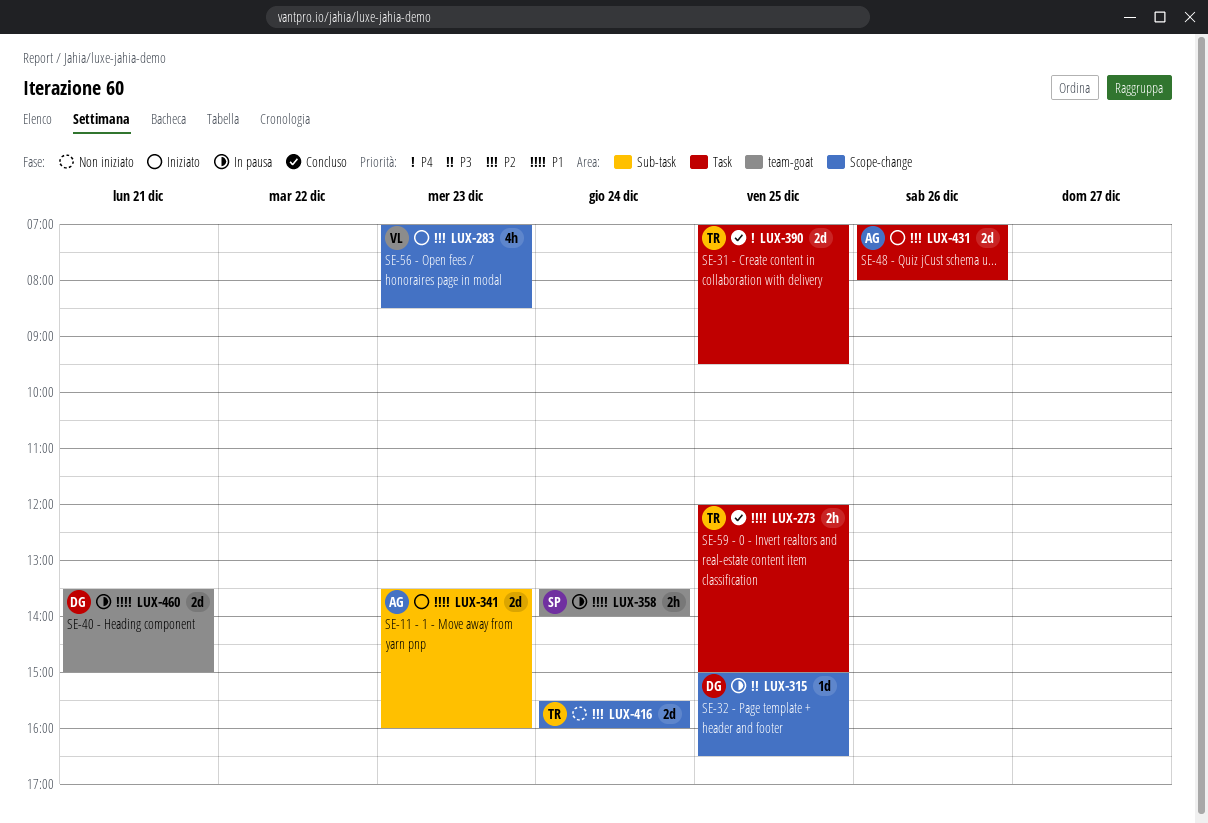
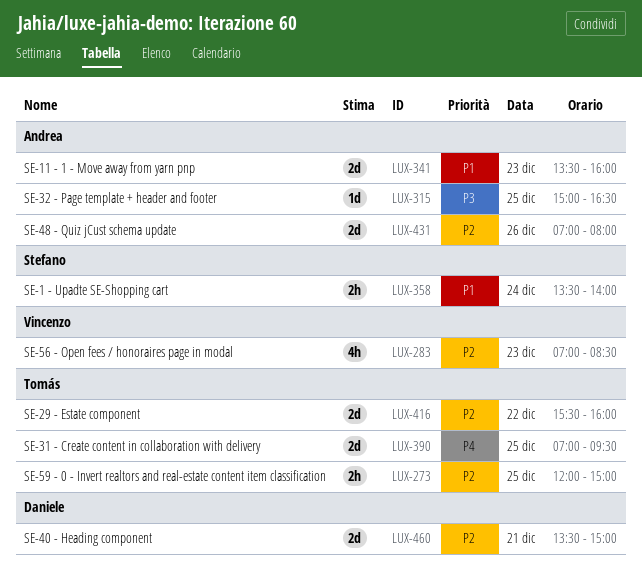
LUX-273, priority: P1 -> P2
LUX-315, owner: Daniele -> Andrea
LUX-416, day: Dec 24 -> Dec 22
LUX-460, priority: P1 -> P2

